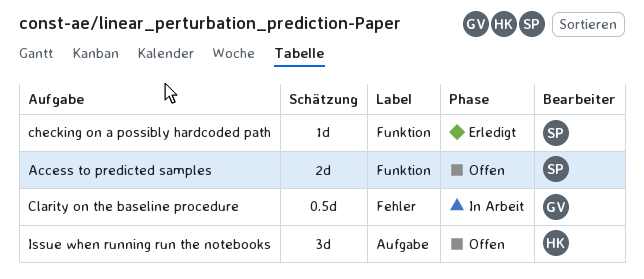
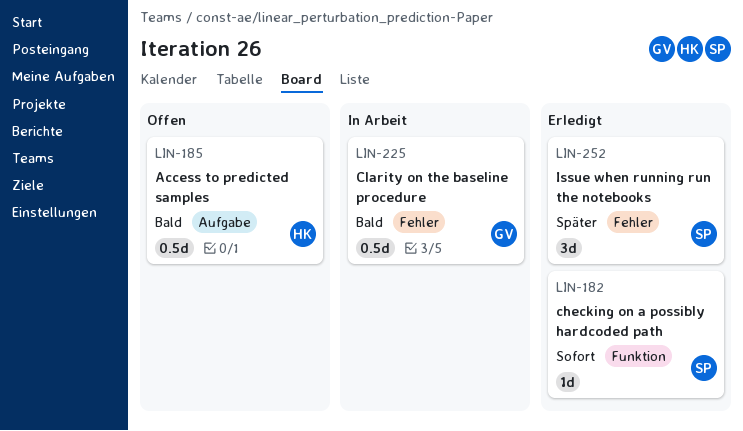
Access to predicted samples, owner: SP -> HK
Access to predicted samples, label: Funktion -> Aufgabe
Access to predicted samples, estimate: 2d -> 0.5d
Issue when running run the notebooks, status: Offen -> Erledigt
Issue when running run the notebooks, owner: HK -> SP
Issue when running run the notebooks, label: Aufgabe -> Fehler

